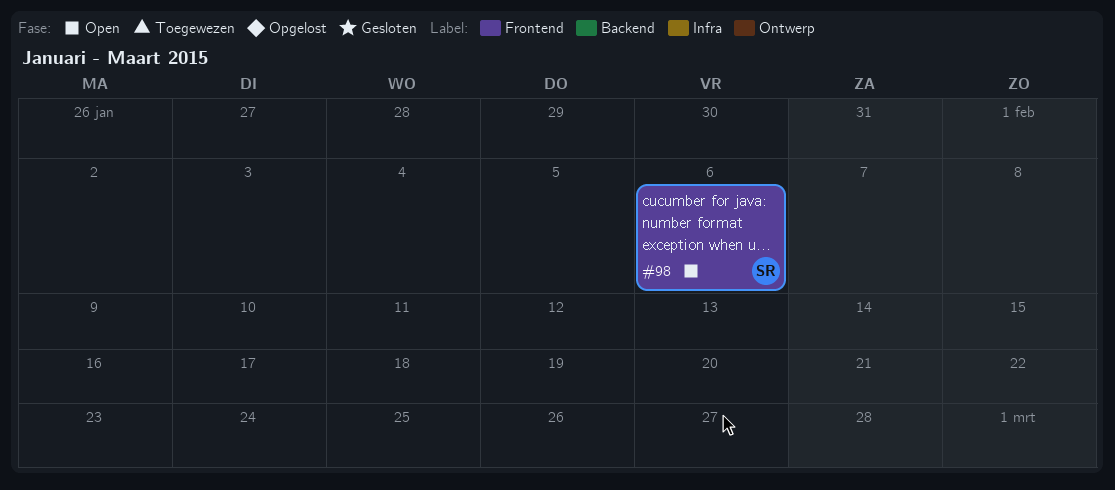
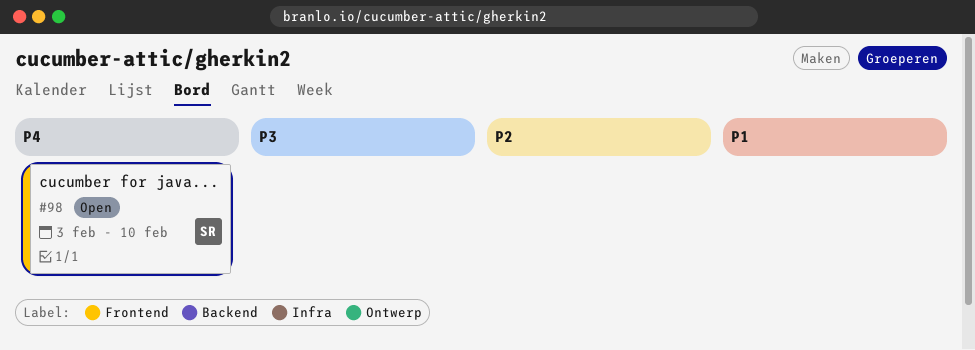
#98, due: Feb 6 -> Feb 10

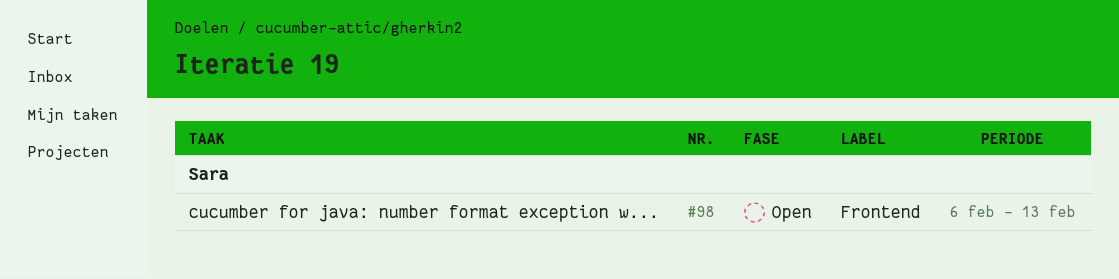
#98, start: Feb 3 -> Feb 6
#98, due: Feb 10 -> Feb 13

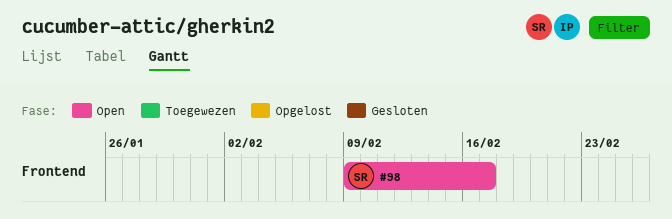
#98, start: Feb 6 -> Feb 9
#98, due: Feb 13 -> Feb 17

